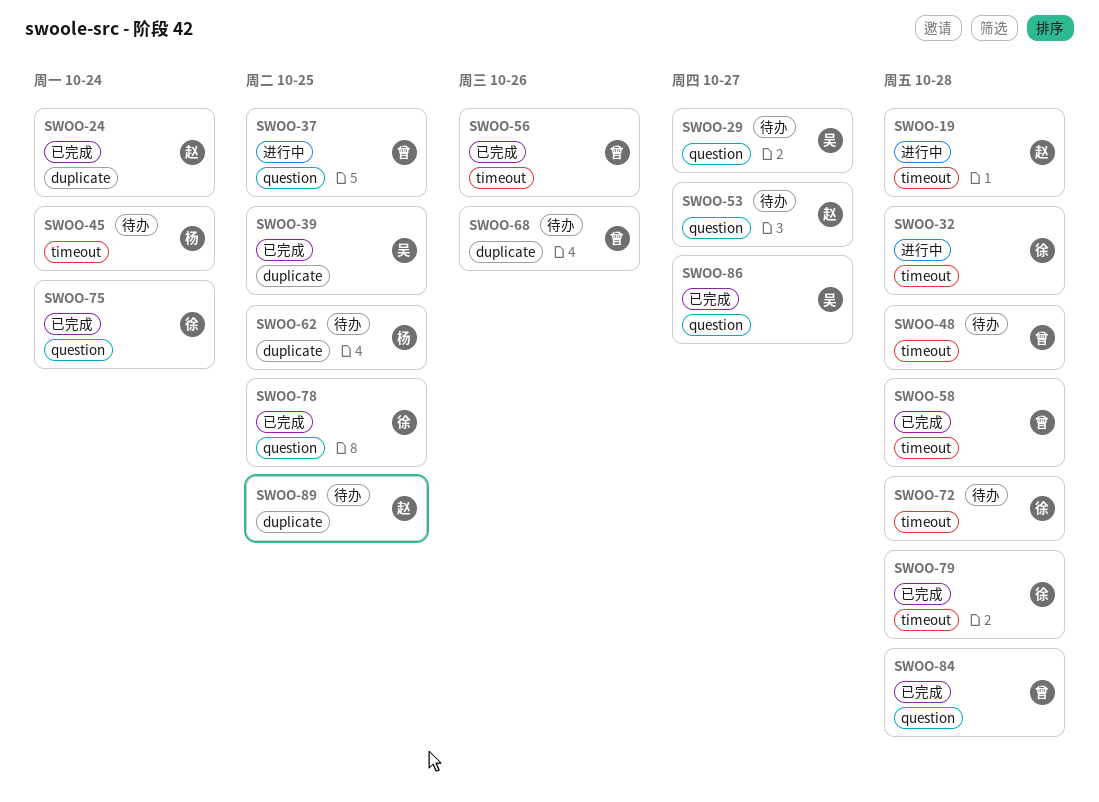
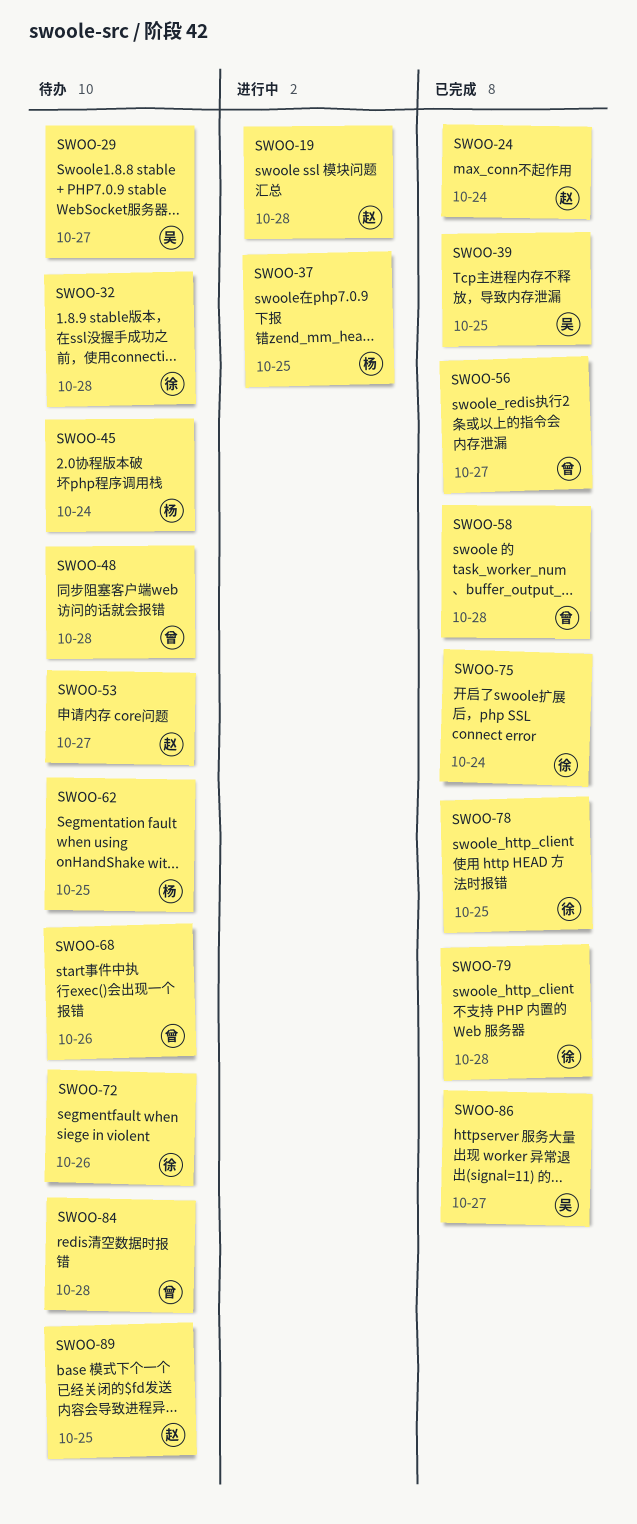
SWOO-32, status: 进行中 -> 待办
SWOO-37, owner: 曾 -> 杨
SWOO-56, due: Oct 26 -> Oct 27
SWOO-72, due: Oct 28 -> Oct 26
SWOO-84, status: 已完成 -> 待办

